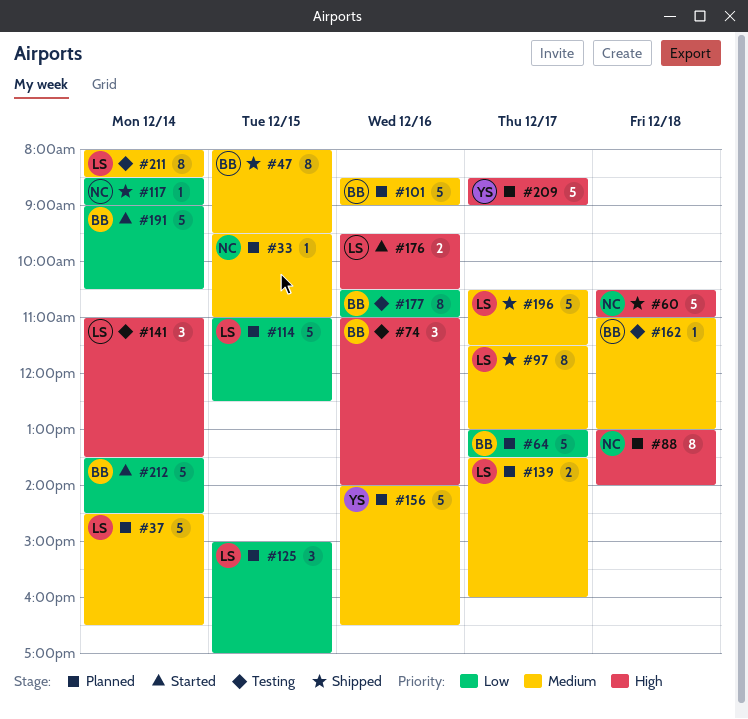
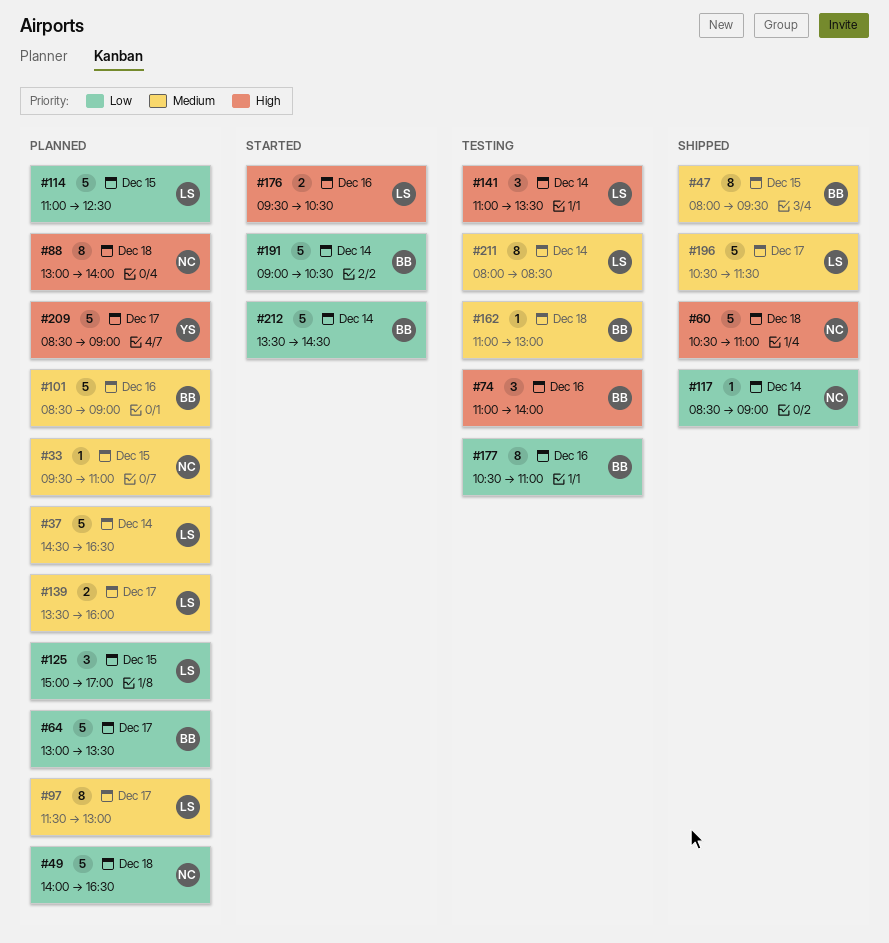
#49: none -> present
#97, status: Shipped -> Planned
#156: present -> none

